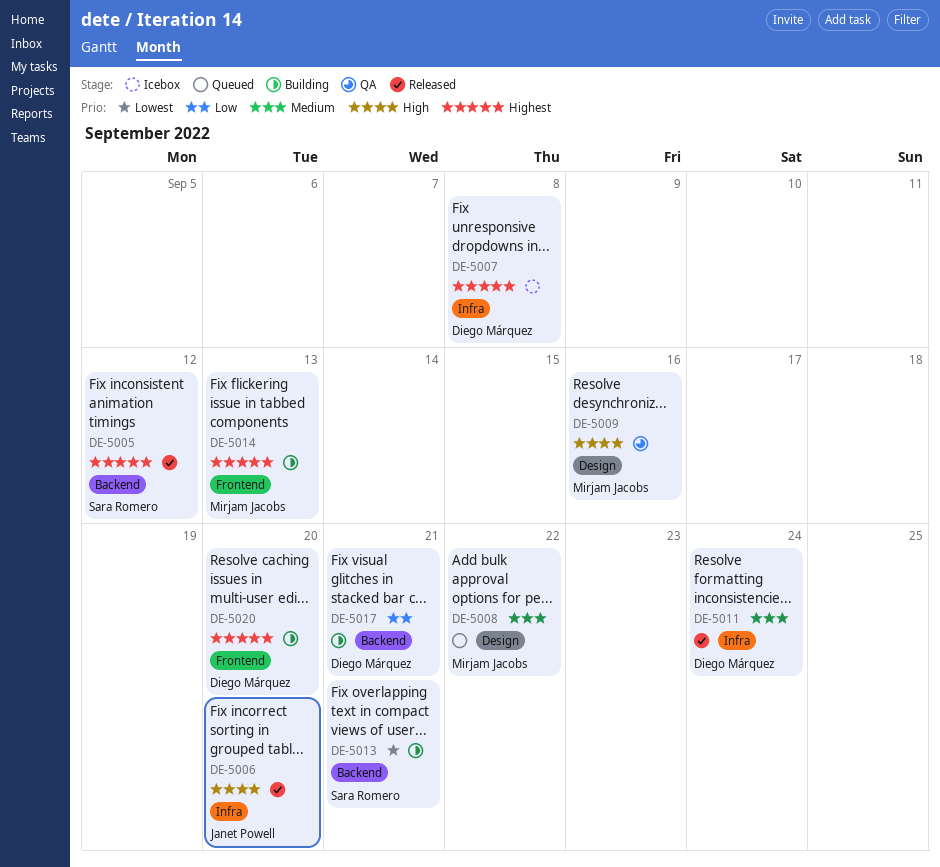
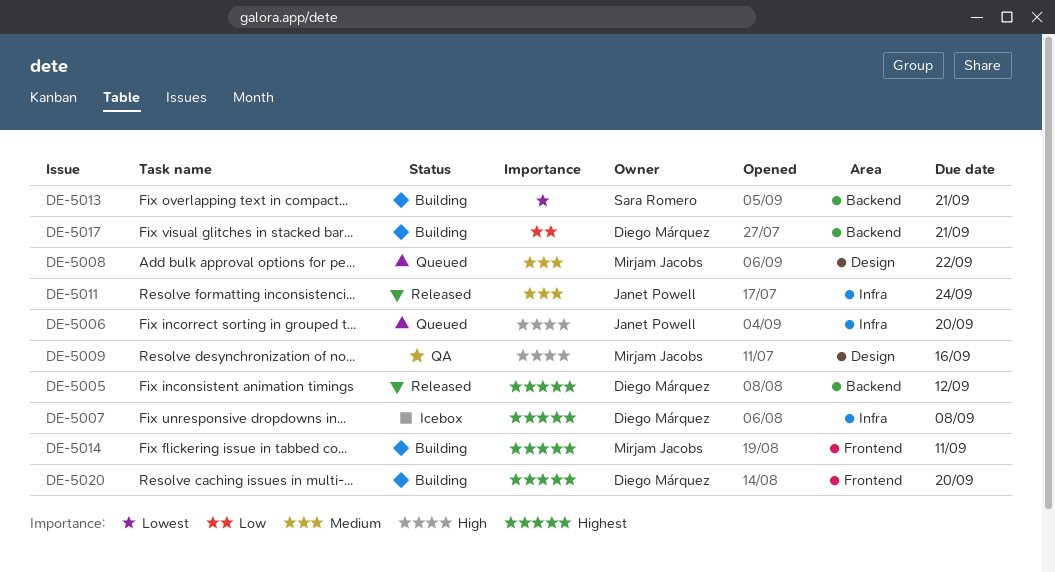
DE-5005, owner: Sara Romero -> Diego Márquez
DE-5006, status: Released -> Queued
DE-5011, owner: Diego Márquez -> Janet Powell
DE-5014, due: Sep 13 -> Sep 11

